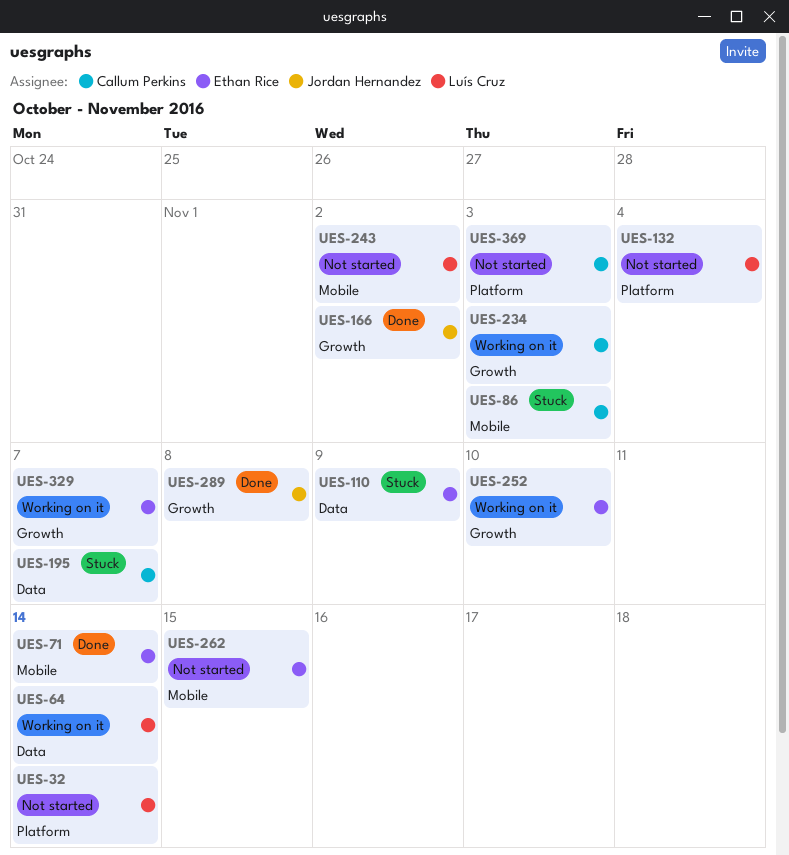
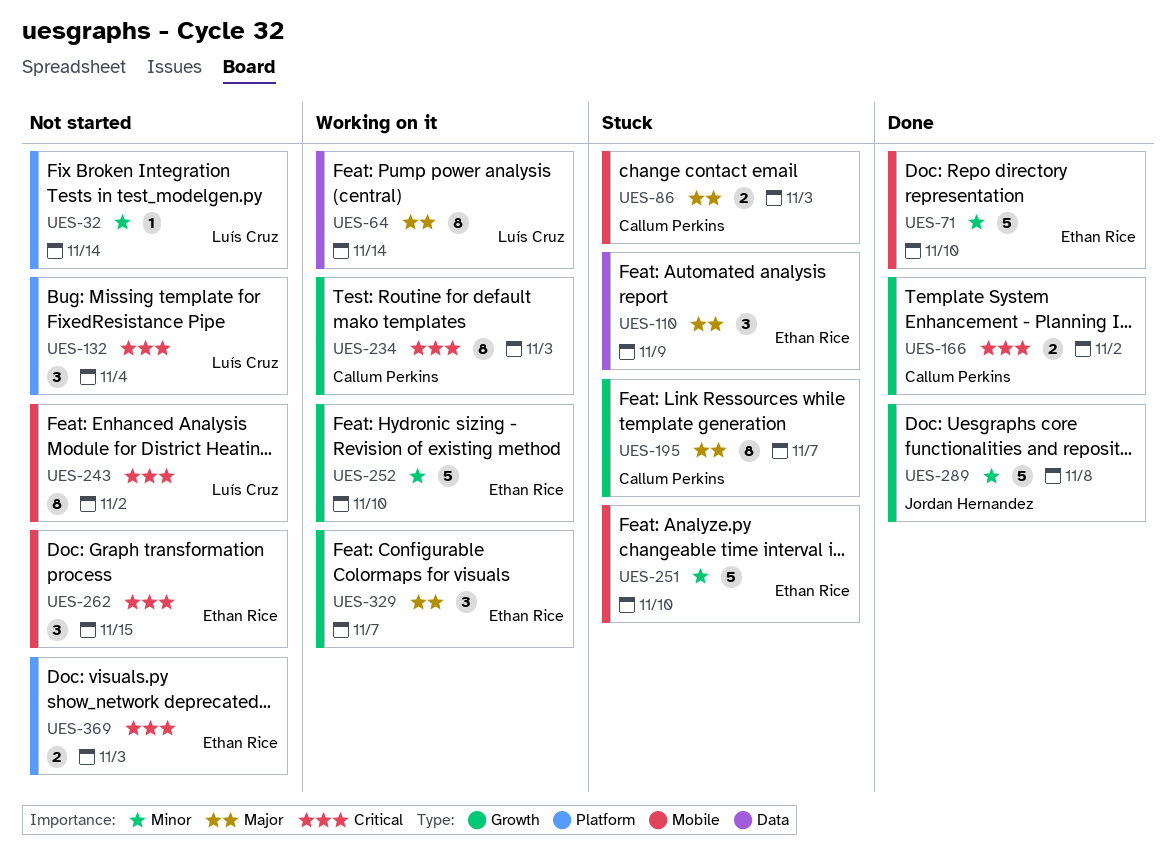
UES-71, due: Nov 14 -> Nov 10
UES-166, owner: Jordan Hernandez -> Callum Perkins
UES-195, label: Data -> Growth
UES-251: none -> present
UES-369, owner: Callum Perkins -> Ethan Rice

